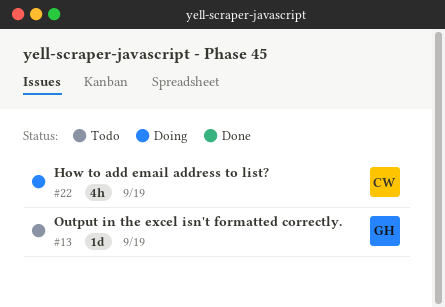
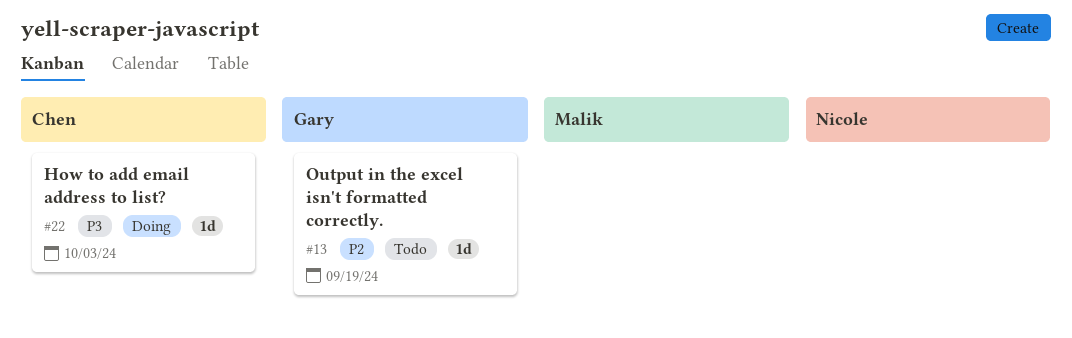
#22, estimate: 4h -> 1d
#22, due: Sep 19 -> Oct 3

